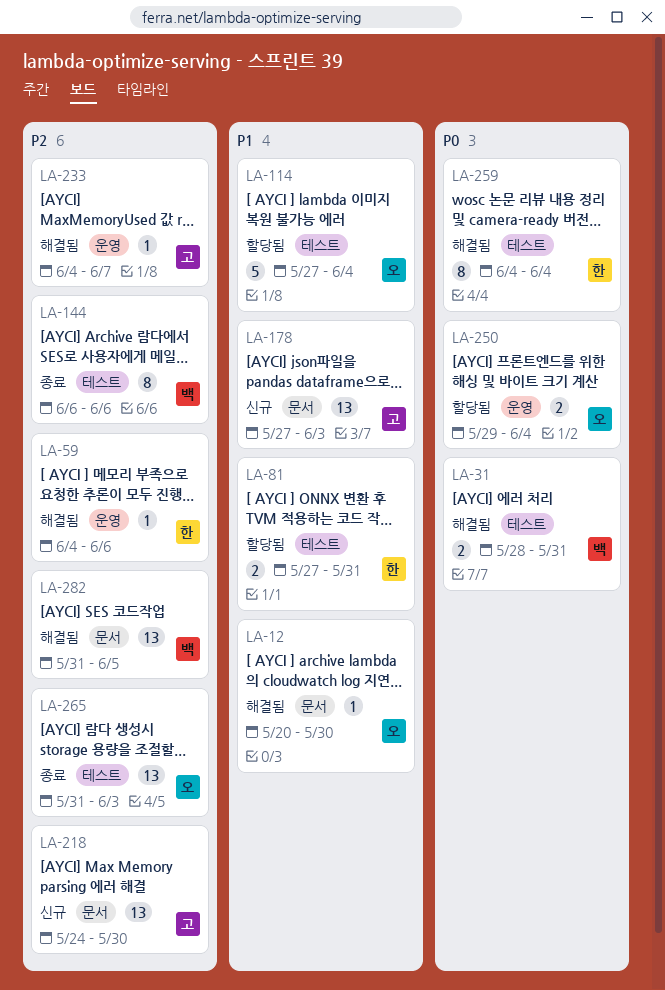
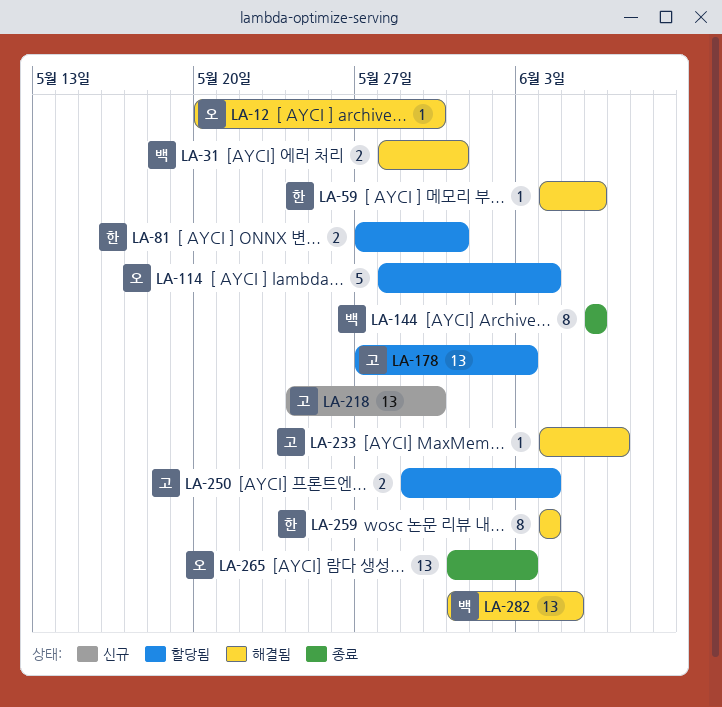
LA-114, start: May 27 -> May 28
LA-178, status: 신규 -> 할당됨
LA-250, owner: 오 -> 고

